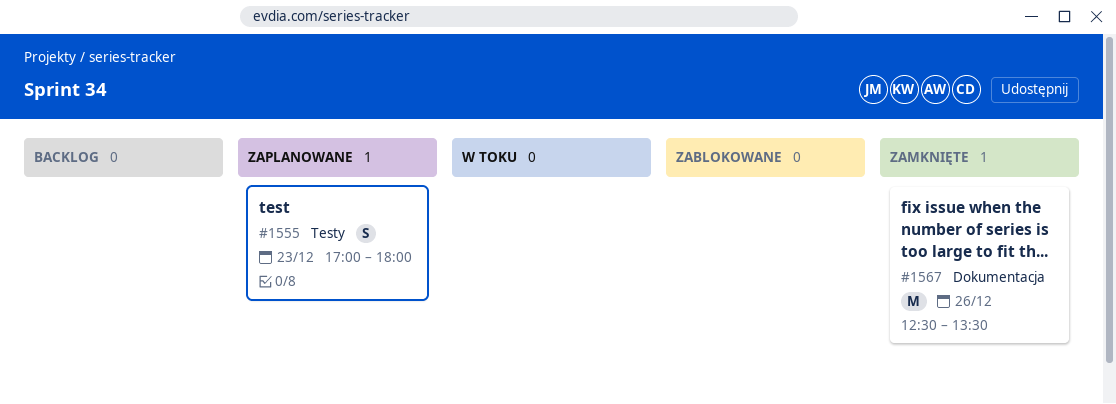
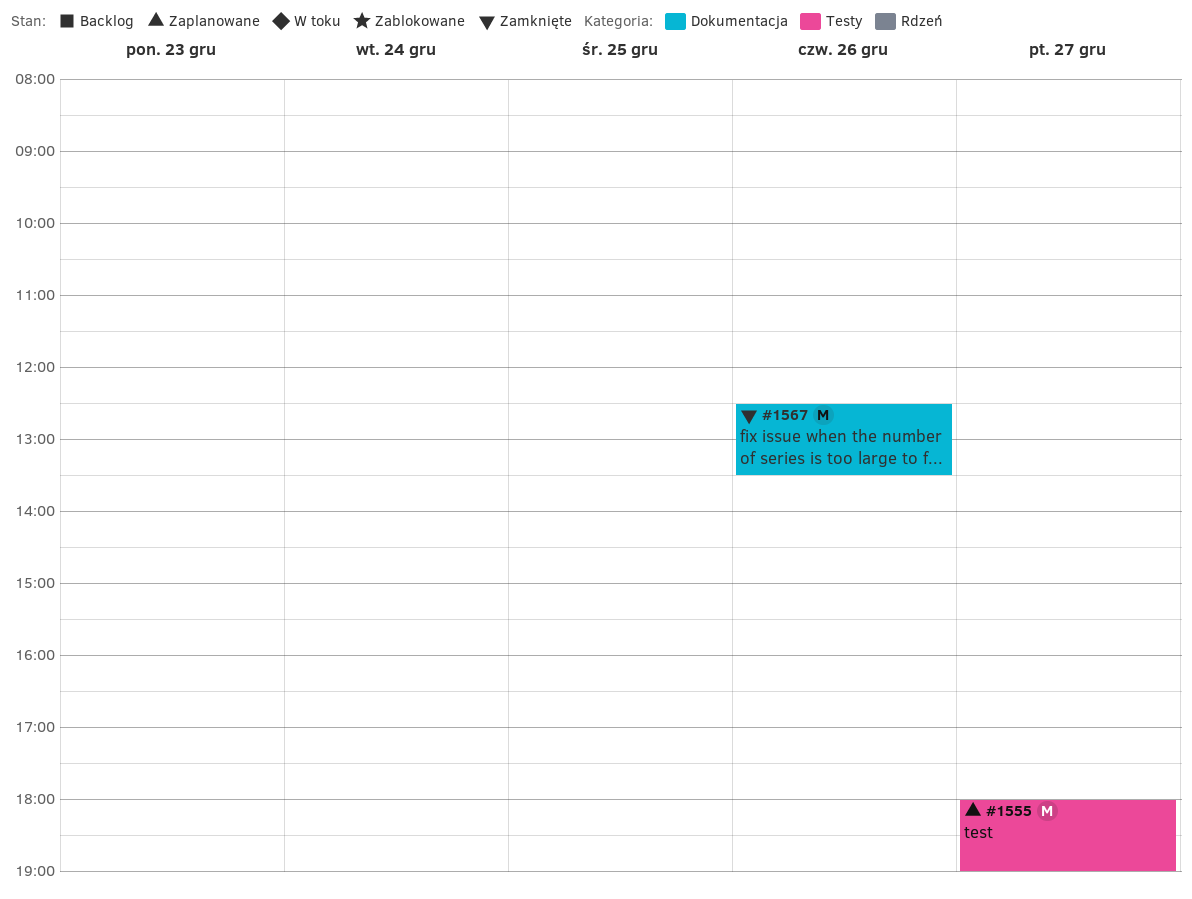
#1555, estimate: S -> M
#1555, day: Dec 23 -> Dec 27
#1555, begins: 17:00 -> 18:00
#1555, ends: 18:00 -> 19:00

